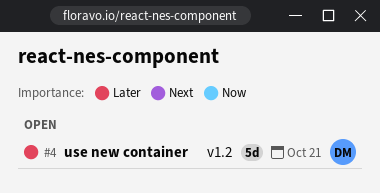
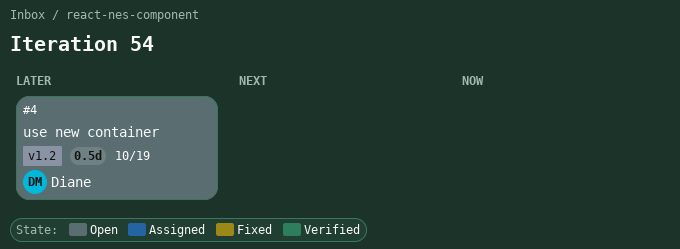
#4, estimate: 5d -> 0.5d
#4, due: Oct 21 -> Oct 19

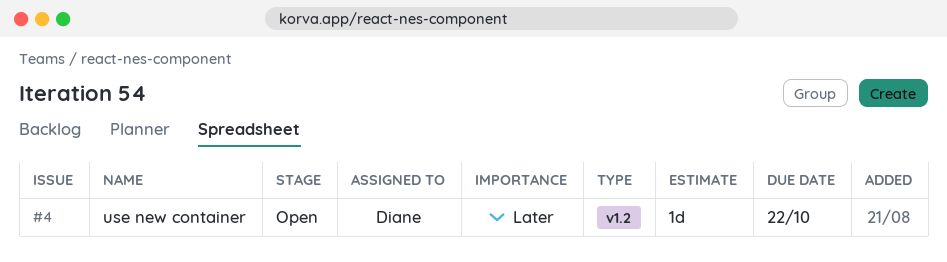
#4, estimate: 0.5d -> 1d
#4, due: Oct 19 -> Oct 22

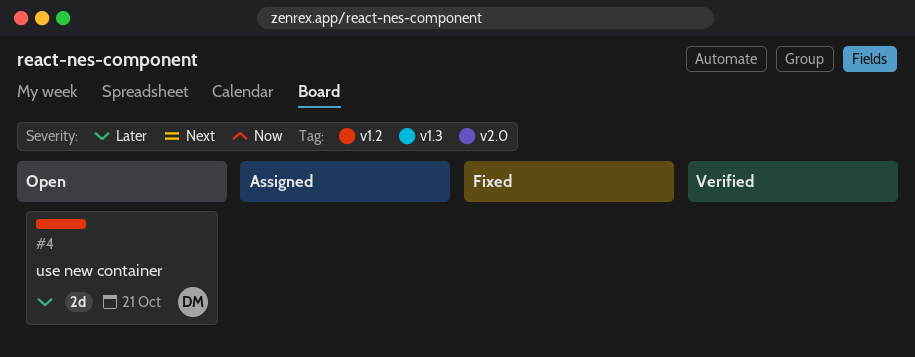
#4, estimate: 1d -> 2d
#4, due: Oct 22 -> Oct 21

